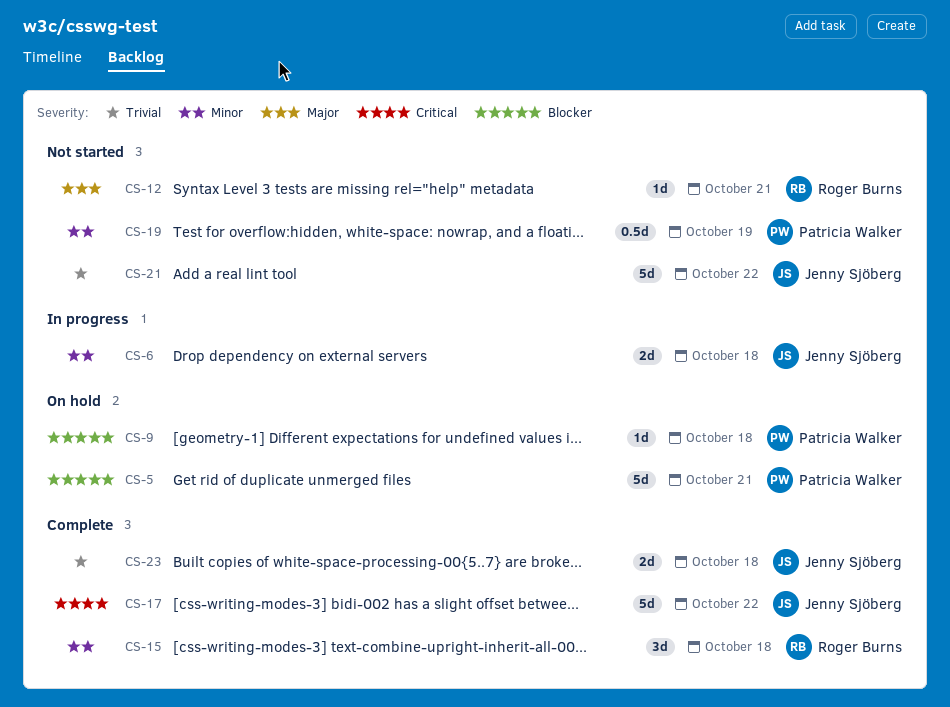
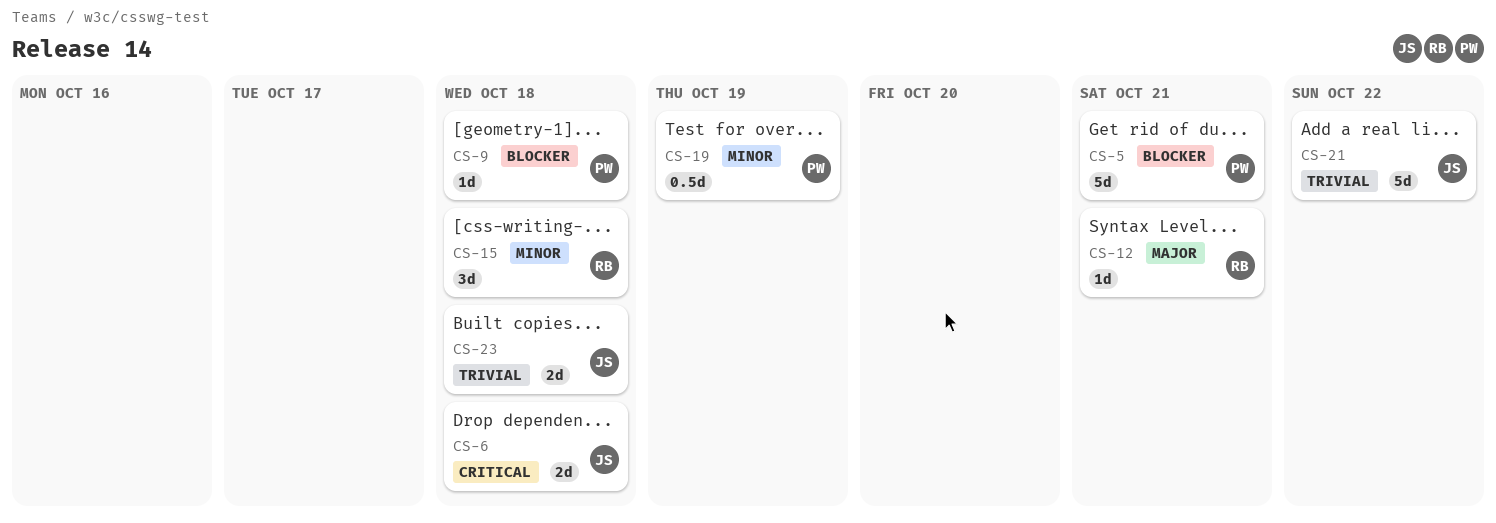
CS-6, priority: Minor -> Critical
CS-17: present -> none

